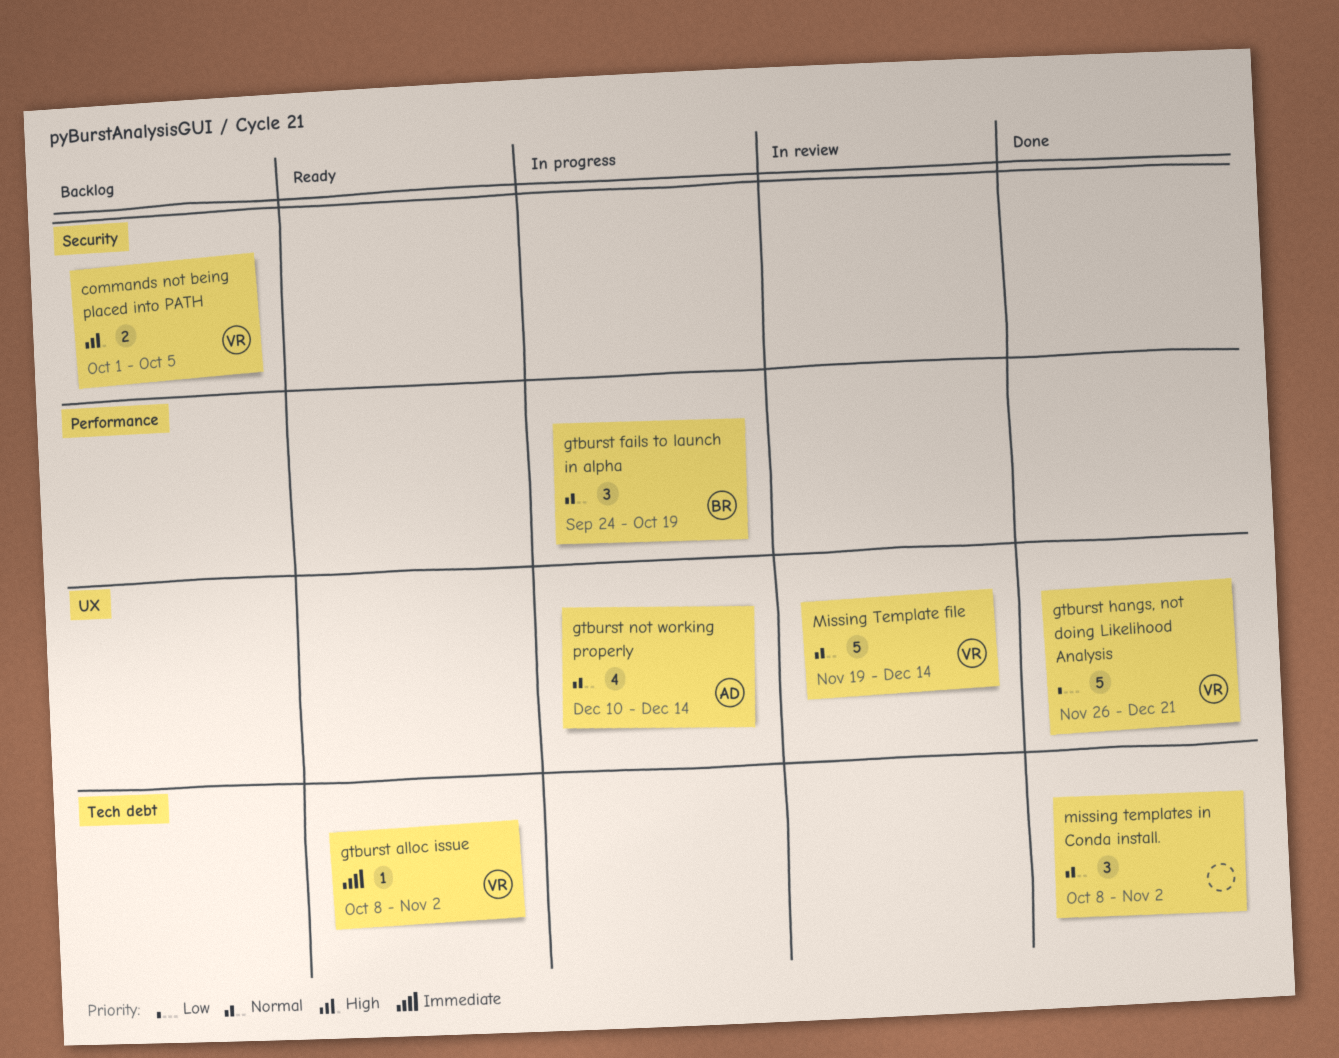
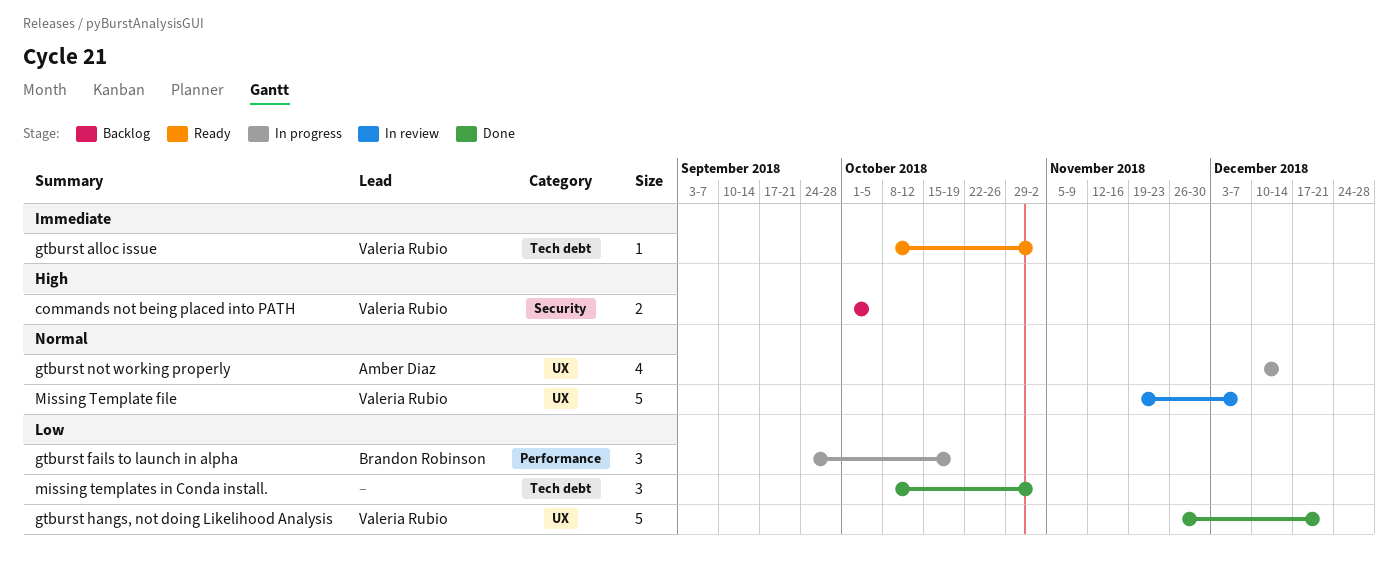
gtburst fails to launch in alpha, priority: Normal -> Low
Missing Template file, due: Dec 14 -> Dec 7
missing templates in Conda install., priority: Normal -> Low

